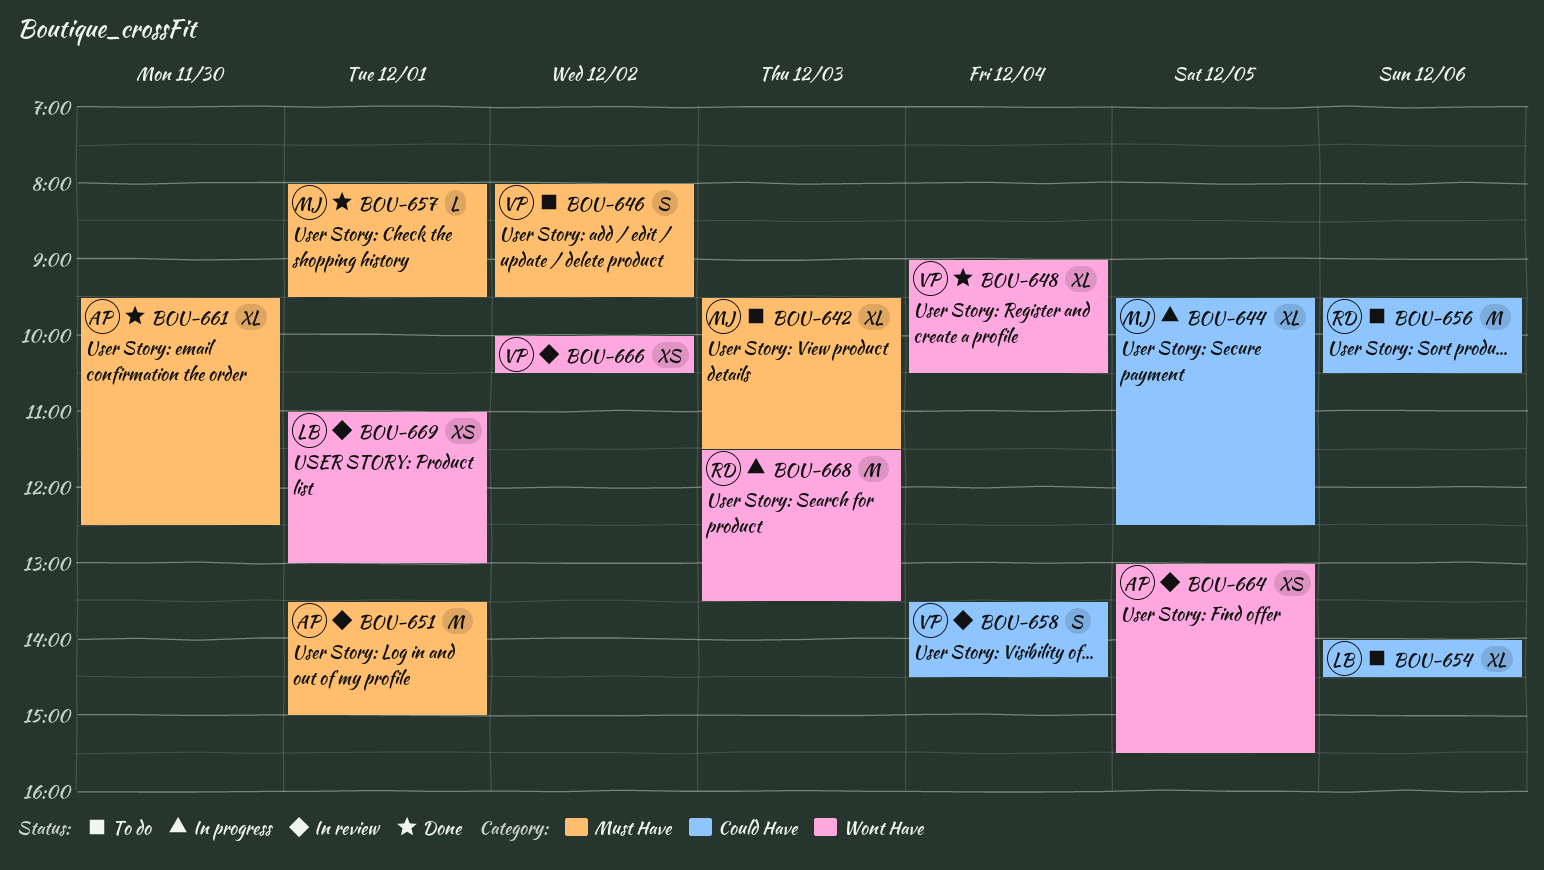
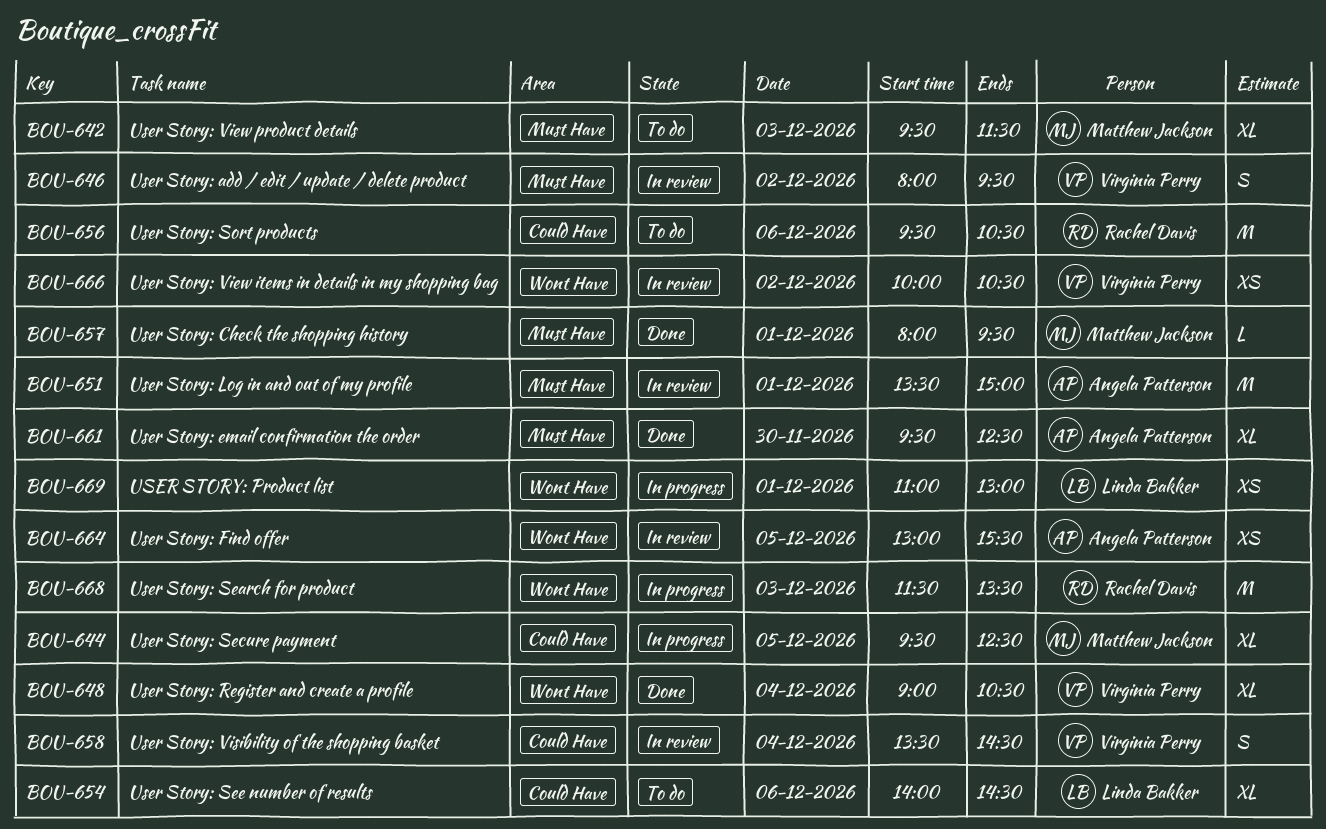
BOU-646, status: To do -> In review
BOU-669, status: In review -> In progress

